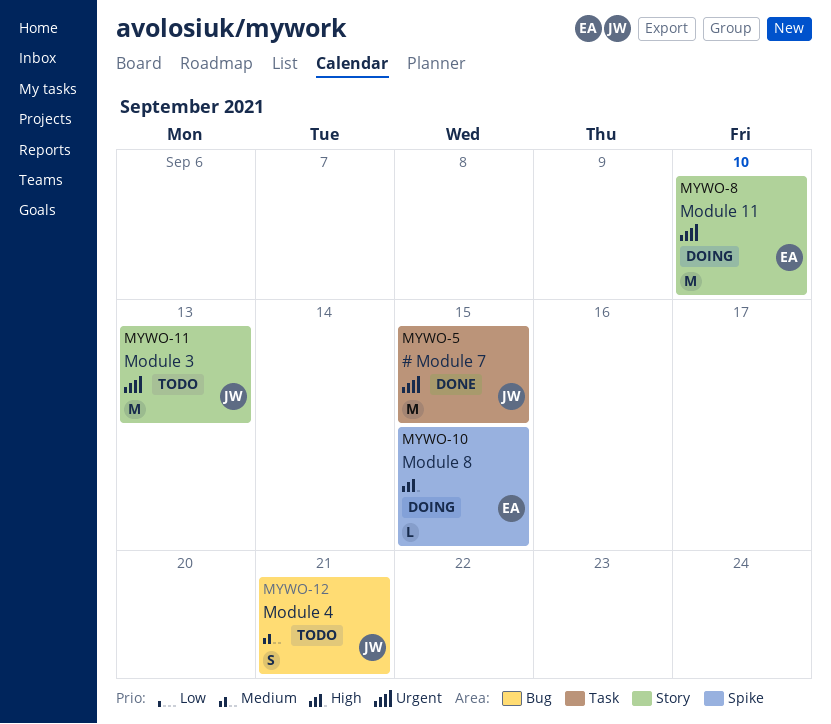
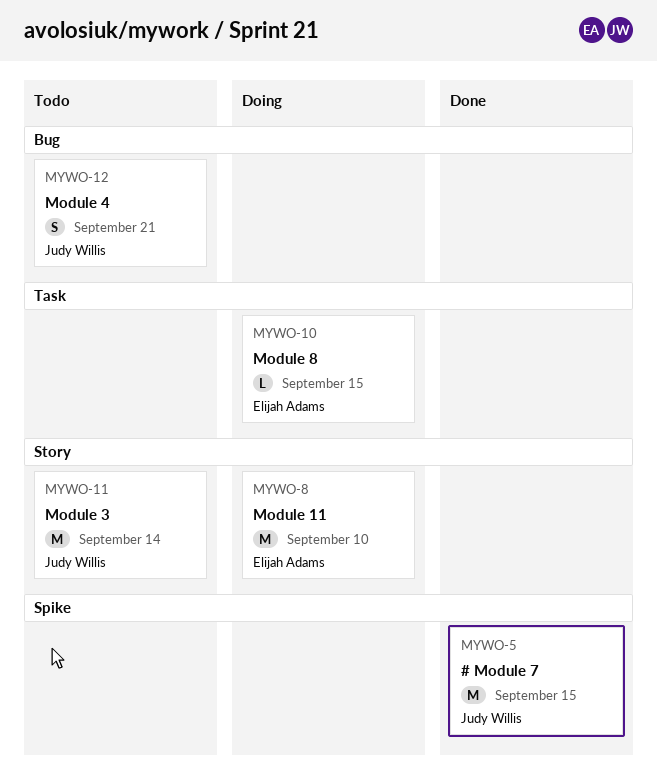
MYWO-5, label: Task -> Spike
MYWO-10, label: Spike -> Task
MYWO-11, due: Sep 13 -> Sep 14

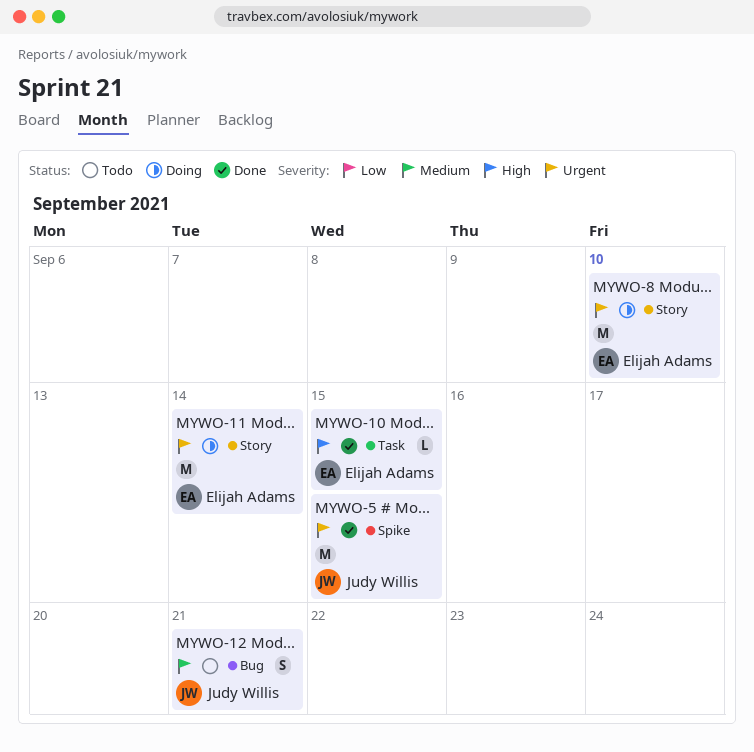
MYWO-10, status: Doing -> Done
MYWO-11, status: Todo -> Doing
MYWO-11, owner: Judy Willis -> Elijah Adams

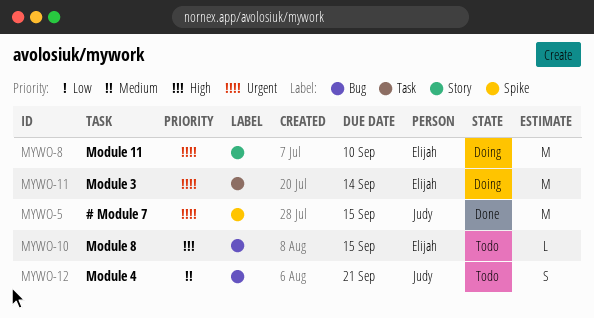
MYWO-10, status: Done -> Todo
MYWO-10, label: Task -> Bug
MYWO-11, label: Story -> Task

